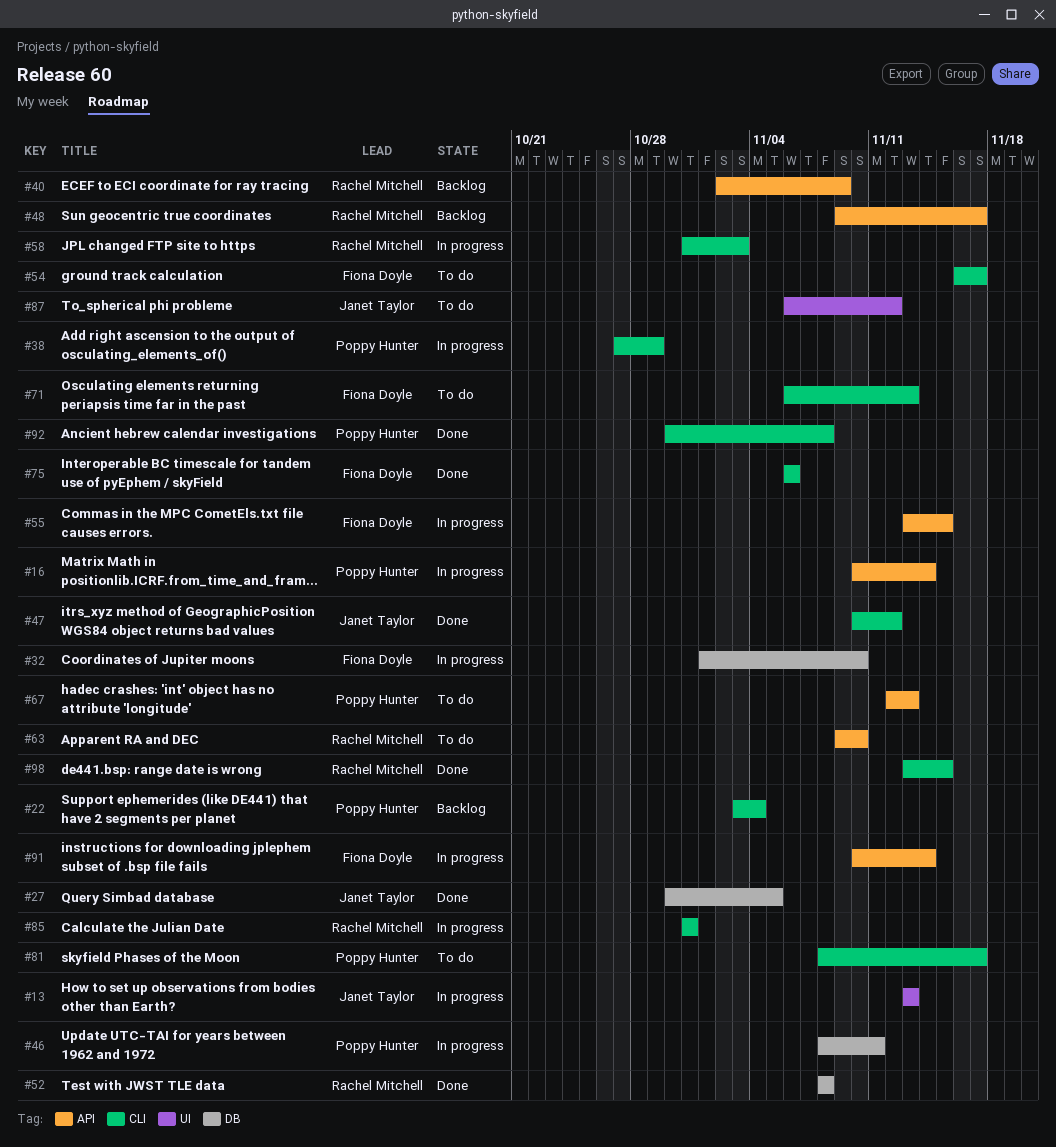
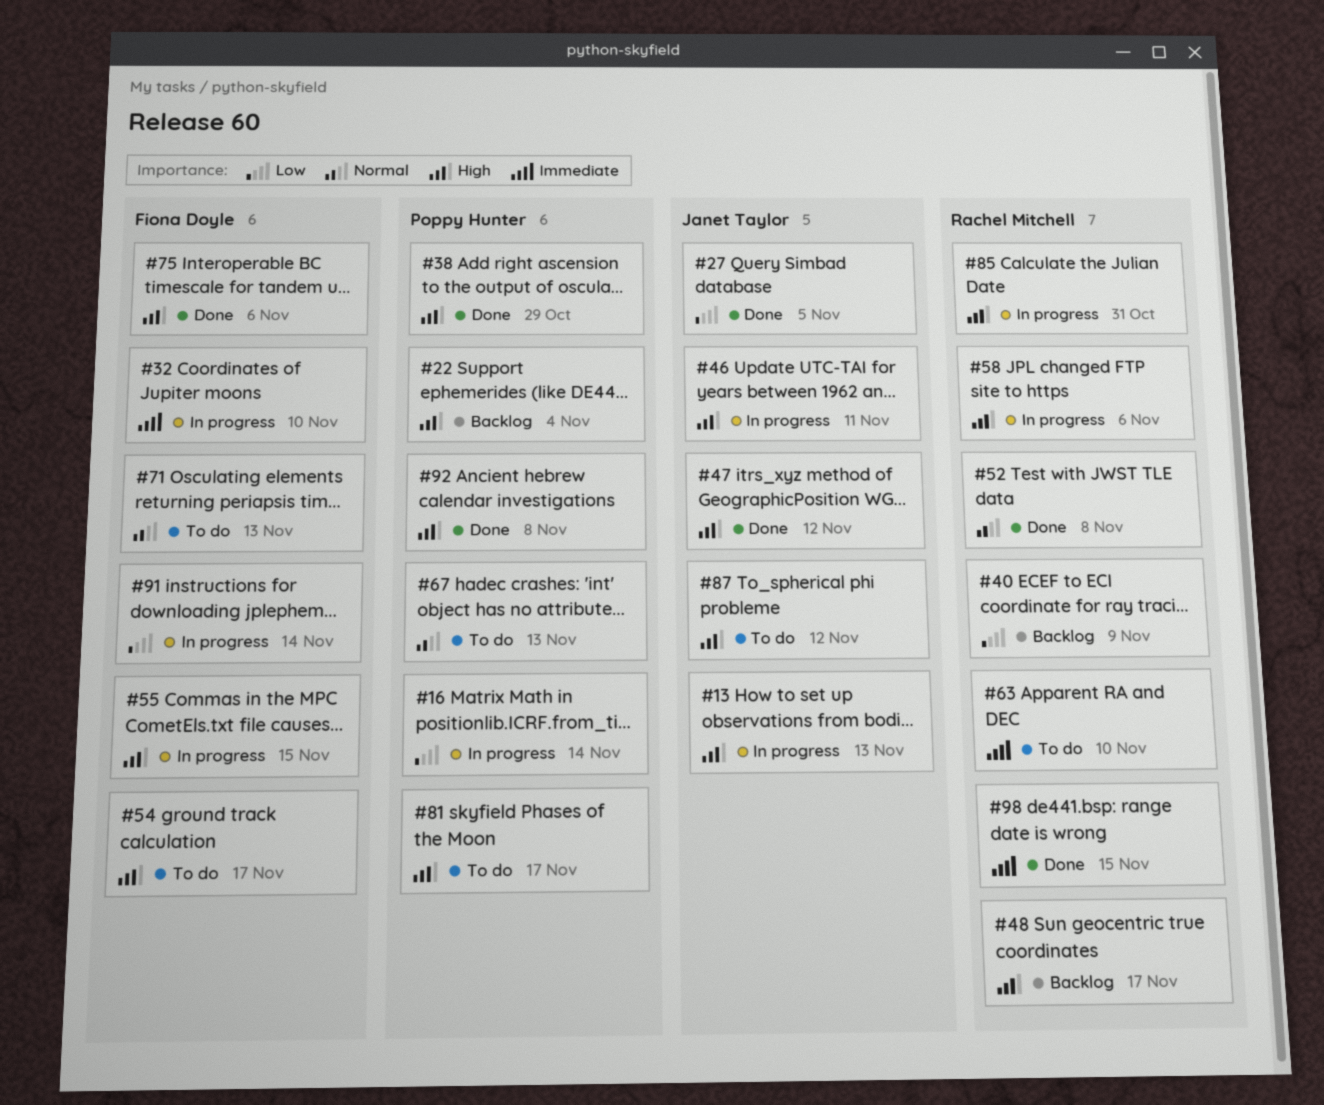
#38, status: In progress -> Done
#46, owner: Poppy Hunter -> Janet Taylor
#58, due: Nov 3 -> Nov 6

